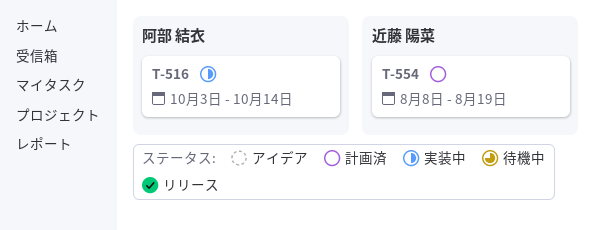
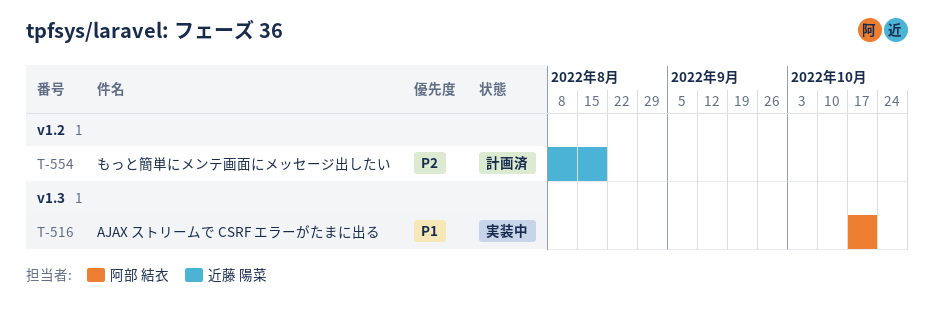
T-516, start: Oct 3 -> Oct 17
T-516, due: Oct 14 -> Oct 21

